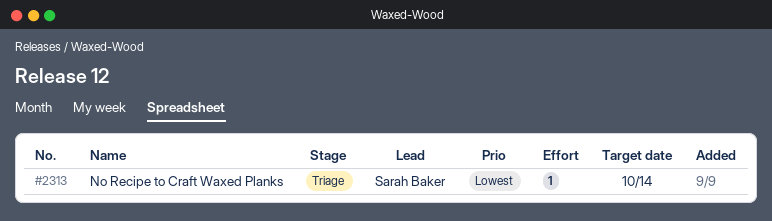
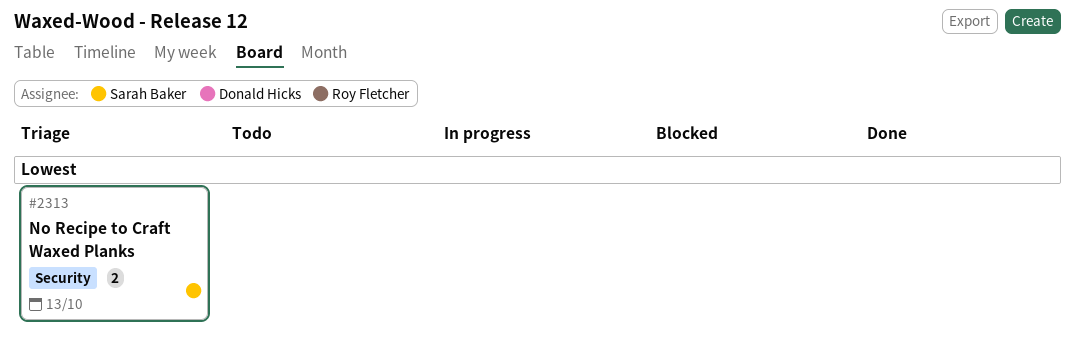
#2313, estimate: 1 -> 2
#2313, due: Oct 14 -> Oct 13

